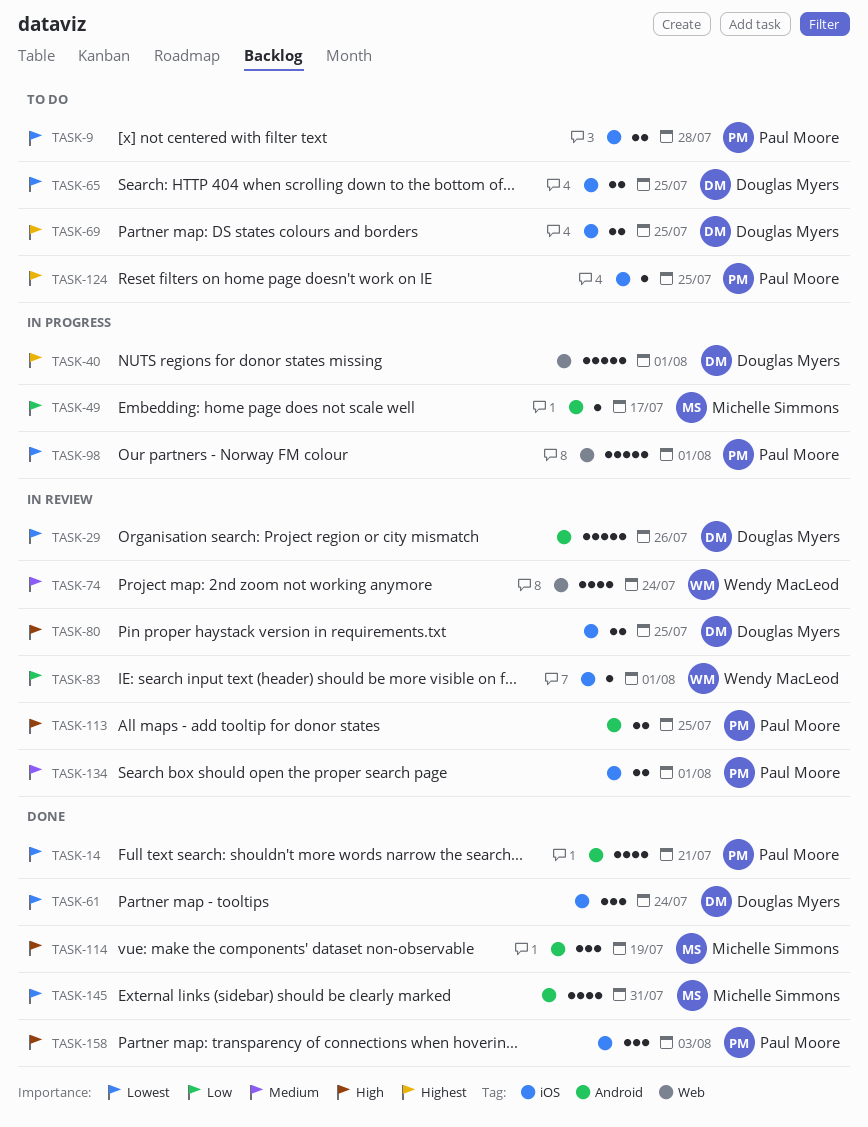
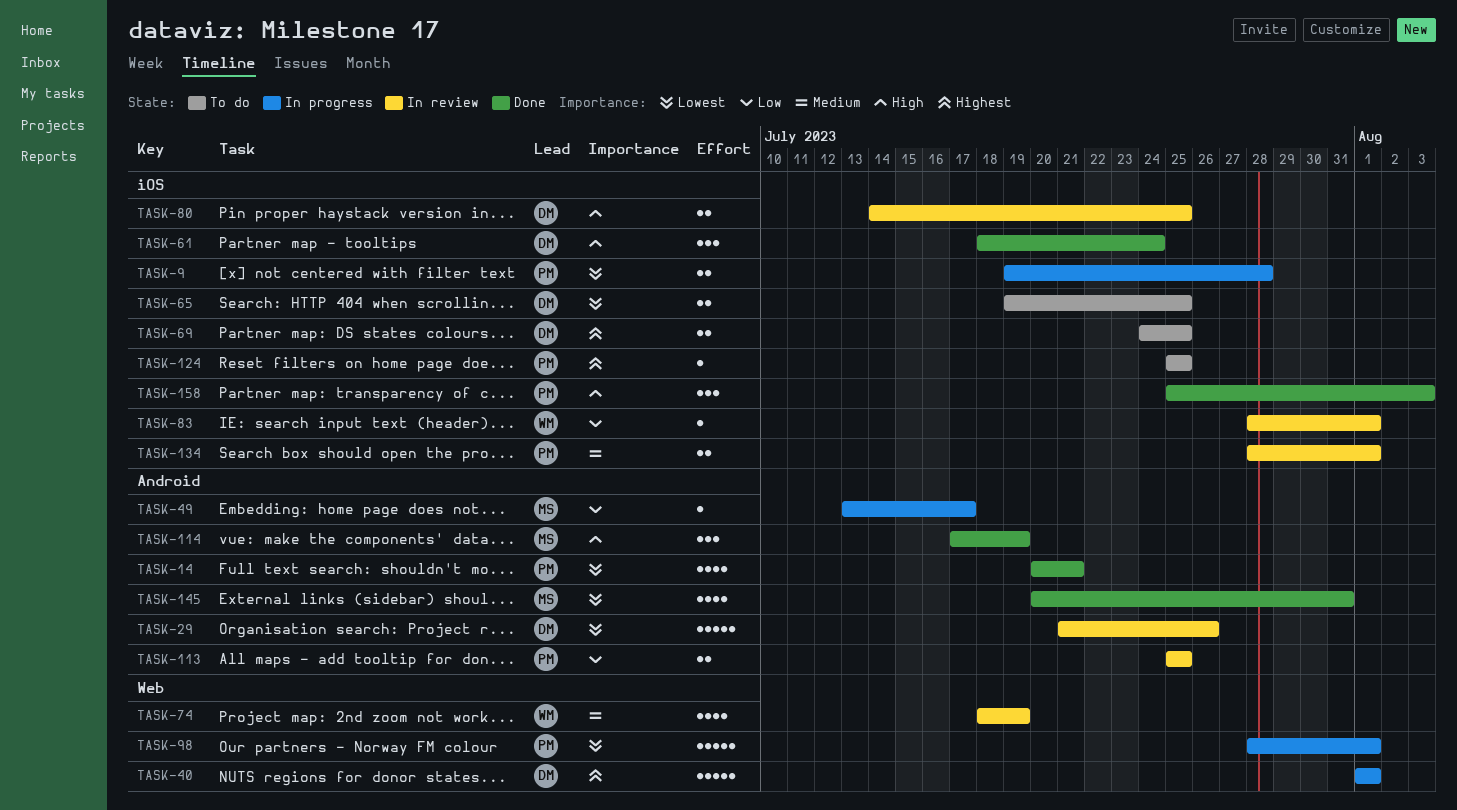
TASK-9, status: To do -> In progress
TASK-61, priority: Lowest -> High
TASK-74, due: Jul 24 -> Jul 19
TASK-113, priority: High -> Low

